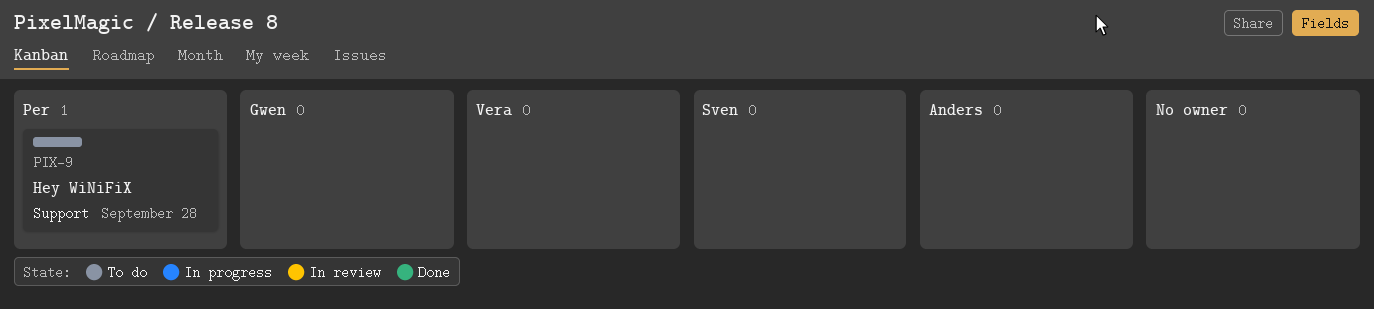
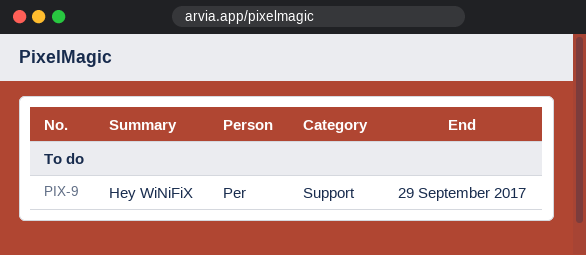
PIX-9, due: Sep 28 -> Sep 29

